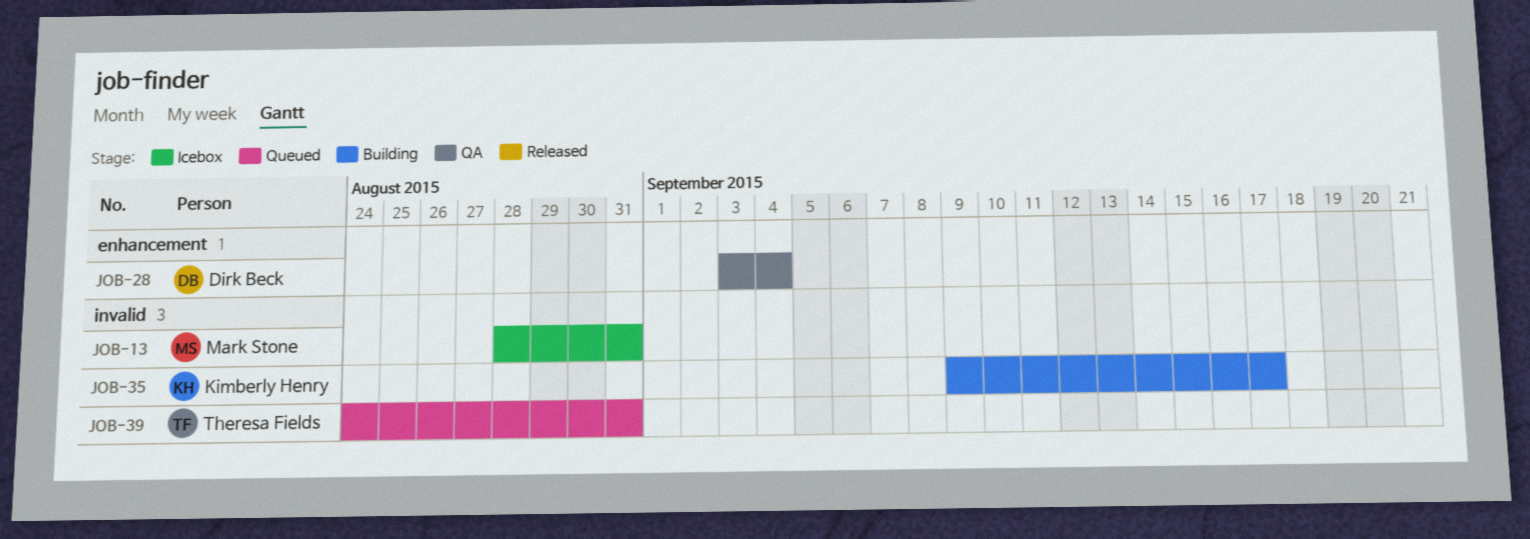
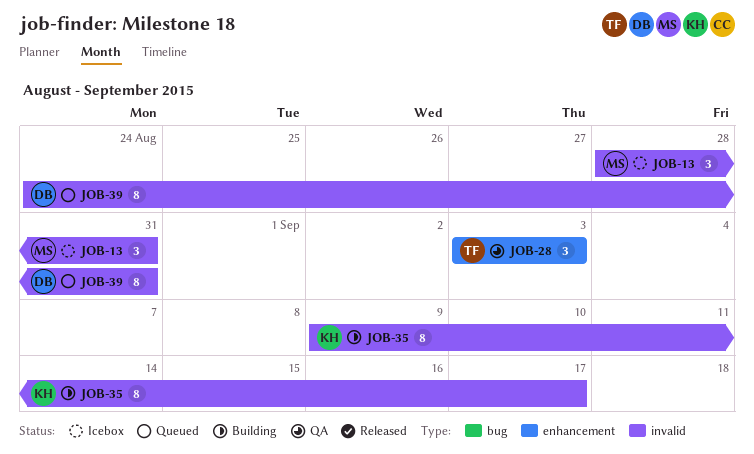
JOB-28, owner: Dirk Beck -> Theresa Fields
JOB-28, due: Sep 4 -> Sep 3
JOB-39, owner: Theresa Fields -> Dirk Beck

